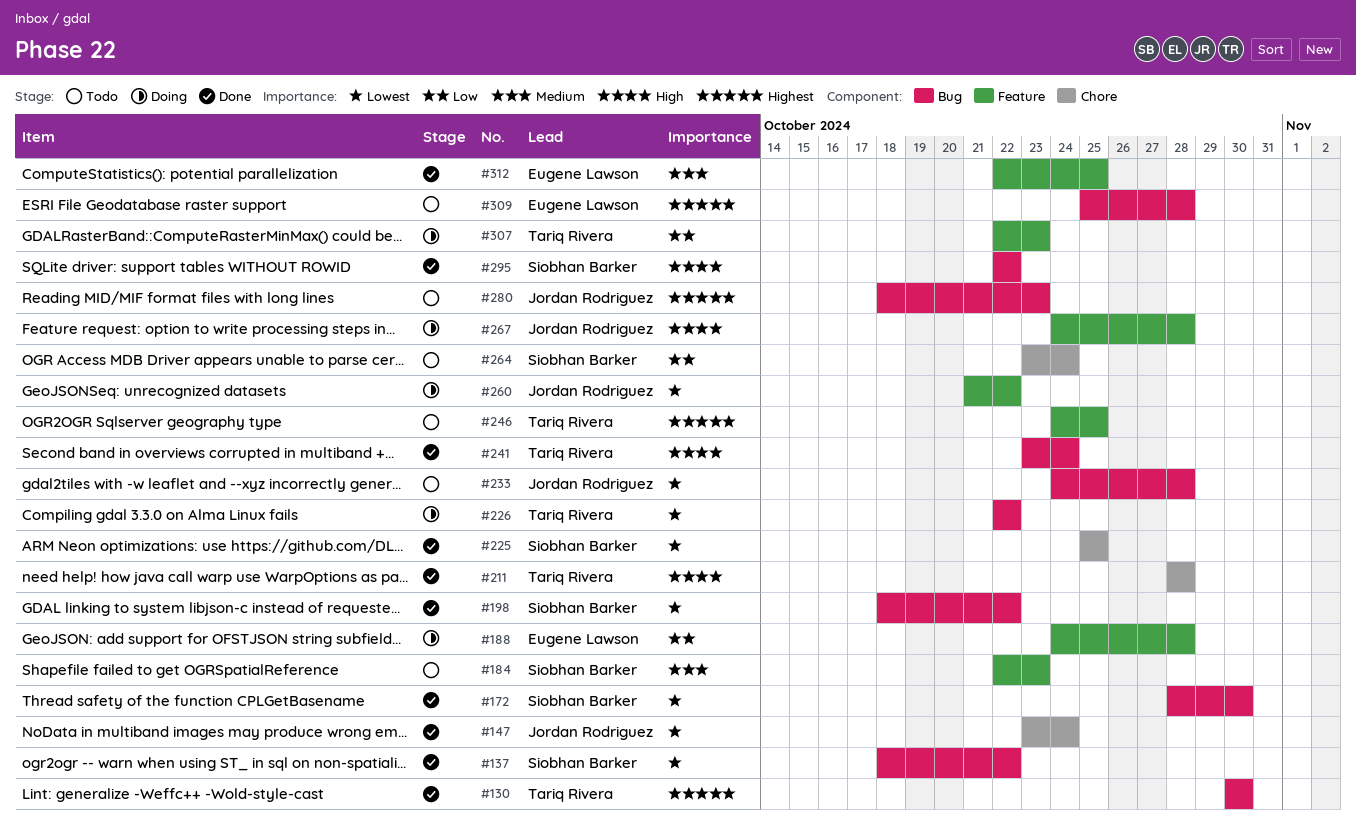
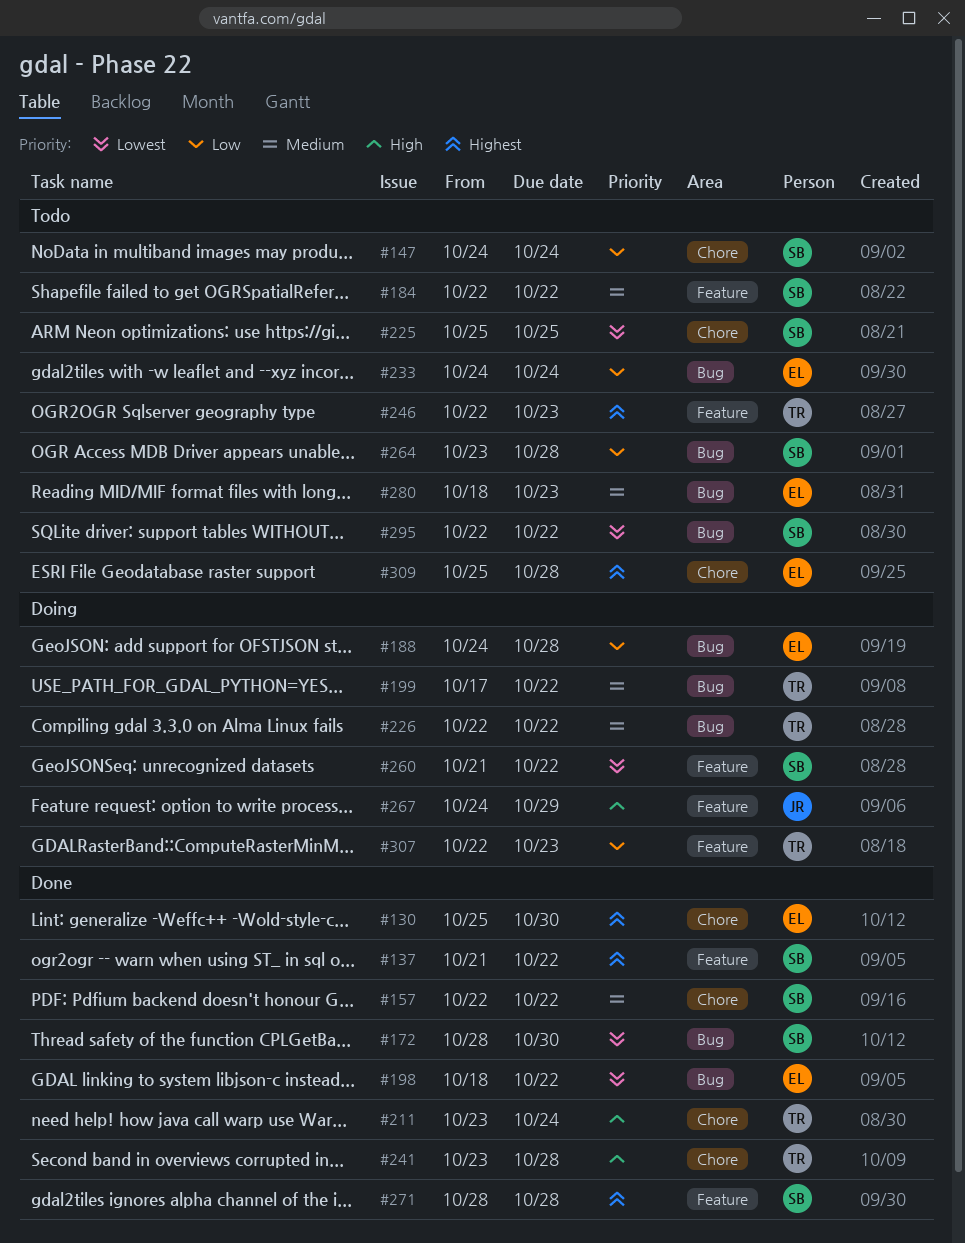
#130, owner: Tariq Rivera -> Eugene Lawson
#130, label: Bug -> Chore
#130, start: Oct 30 -> Oct 25
#137, priority: Lowest -> Highest
#137, label: Bug -> Feature
#137, start: Oct 18 -> Oct 21
#147, status: Done -> Todo
#147, owner: Jordan Rodriguez -> Siobhan Barker
#147, priority: Lowest -> Low
#147, start: Oct 23 -> Oct 24
#157: none -> present
#184, due: Oct 23 -> Oct 22
#188, label: Feature -> Bug
#198, owner: Siobhan Barker -> Eugene Lawson
#199: none -> present
#211, start: Oct 28 -> Oct 23
#211, due: Oct 28 -> Oct 24
#225, status: Done -> Todo
#226, priority: Lowest -> Medium
#233, owner: Jordan Rodriguez -> Eugene Lawson
#233, priority: Lowest -> Low
#233, due: Oct 28 -> Oct 24
#241, label: Bug -> Chore
#241, due: Oct 24 -> Oct 28
#246, start: Oct 24 -> Oct 22
#246, due: Oct 25 -> Oct 23
#260, owner: Jordan Rodriguez -> Siobhan Barker
#264, label: Chore -> Bug
#264, due: Oct 24 -> Oct 28
#267, due: Oct 28 -> Oct 29
#271: none -> present
#280, owner: Jordan Rodriguez -> Eugene Lawson
#280, priority: Highest -> Medium
#295, status: Done -> Todo
#295, priority: High -> Lowest
#309, label: Bug -> Chore
#312: present -> none

